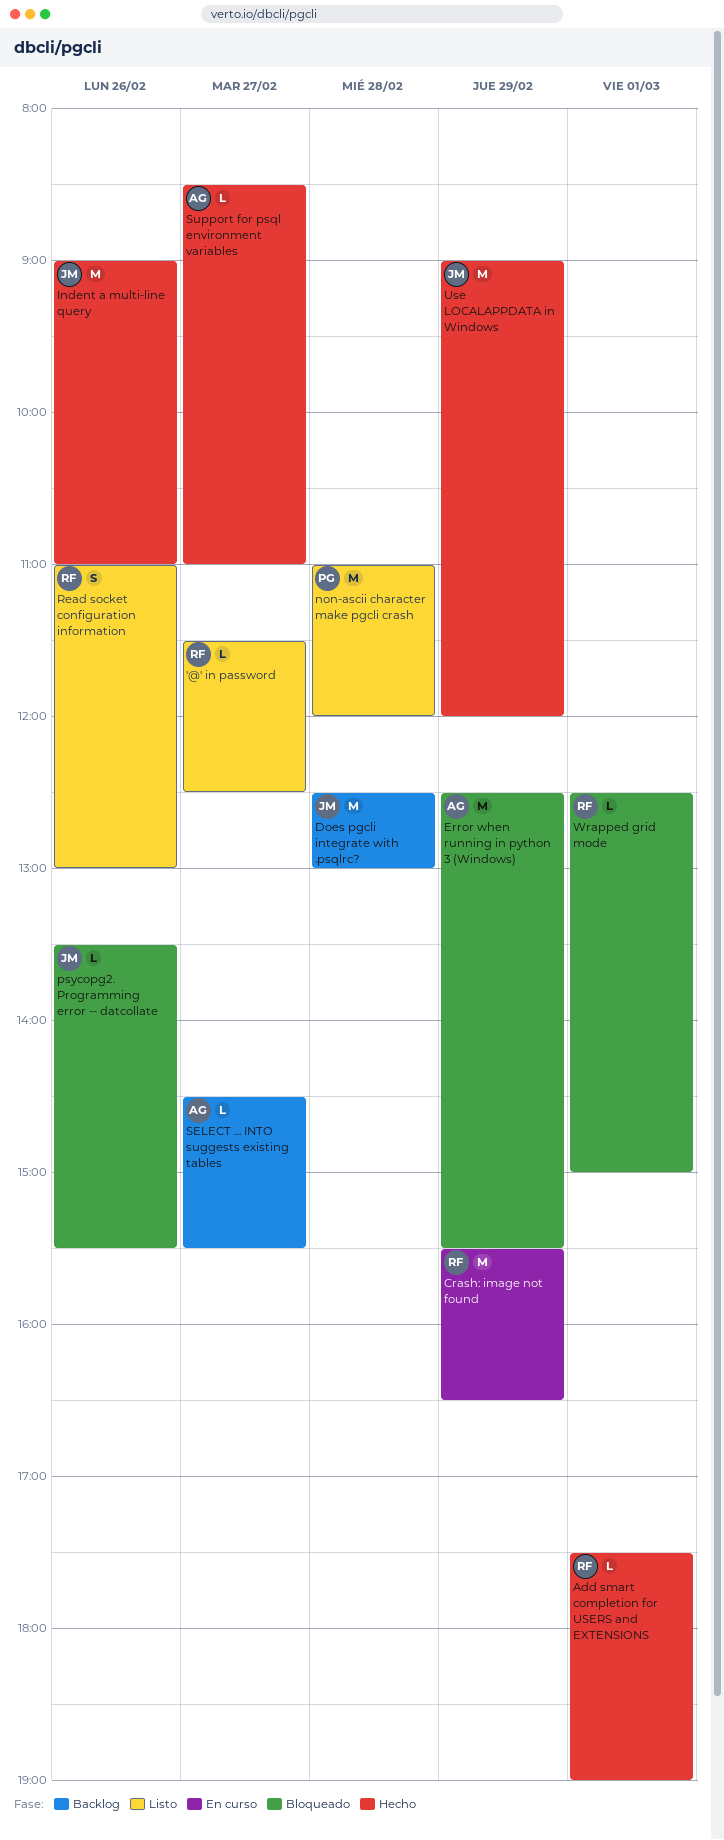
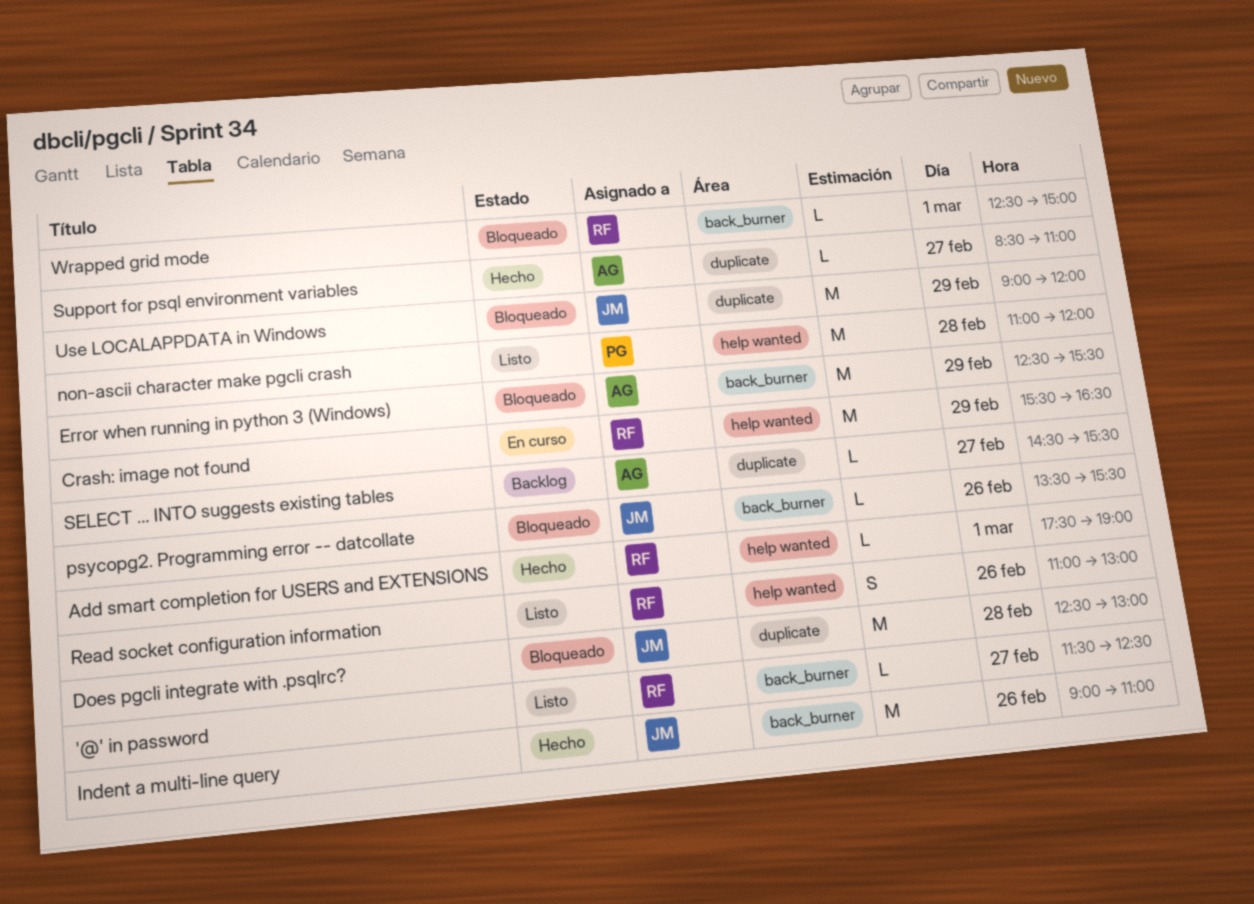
Does pgcli integrate with .psqlrc?, status: Backlog -> Bloqueado
Use LOCALAPPDATA in Windows, status: Hecho -> Bloqueado

